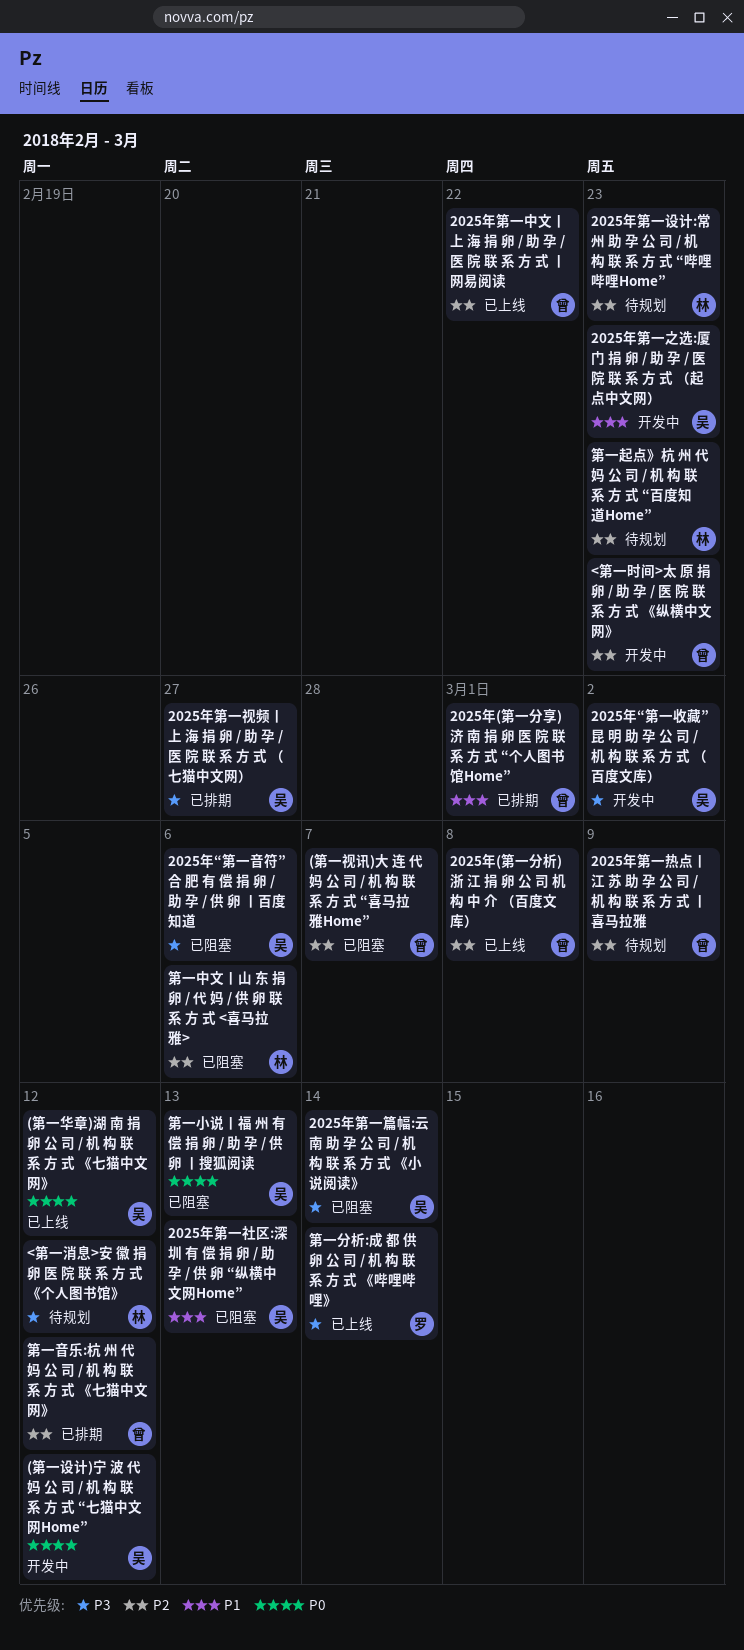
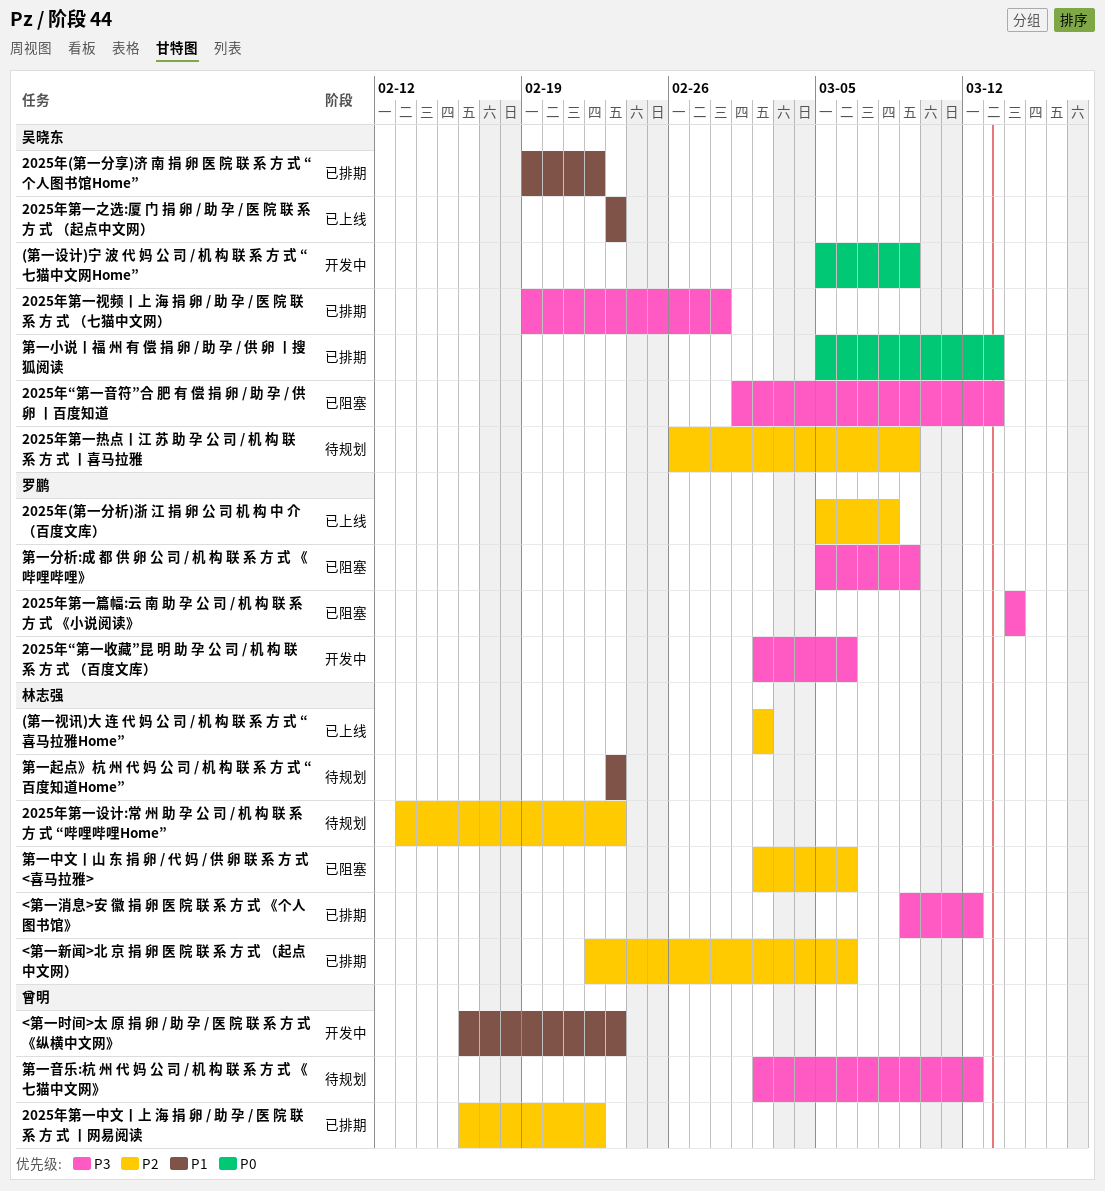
(第一华章)湖 南 捐 卵 公 司 / 机 构 联 系 方 式 《七猫中文网》: present -> none
(第一视讯)大 连 代 妈 公 司 / 机 构 联 系 方 式 “喜马拉雅Home”, status: 已阻塞 -> 已上线
(第一视讯)大 连 代 妈 公 司 / 机 构 联 系 方 式 “喜马拉雅Home”, owner: 曾明 -> 林志强
(第一视讯)大 连 代 妈 公 司 / 机 构 联 系 方 式 “喜马拉雅Home”, due: Mar 7 -> Mar 2
(第一设计)宁 波 代 妈 公 司 / 机 构 联 系 方 式 “七猫中文网Home”, due: Mar 12 -> Mar 9
2025年(第一分享)济 南 捐 卵 医 院 联 系 方 式 “个人图书馆Home”, owner: 曾明 -> 吴晓东
2025年(第一分享)济 南 捐 卵 医 院 联 系 方 式 “个人图书馆Home”, due: Mar 1 -> Feb 22
2025年(第一分析)浙 江 捐 卵 公 司 机 构 中 介 （百度文库）, owner: 曾明 -> 罗鹏
2025年“第一收藏”昆 明 助 孕 公 司 / 机 构 联 系 方 式 （百度文库）, owner: 吴晓东 -> 罗鹏
2025年“第一收藏”昆 明 助 孕 公 司 / 机 构 联 系 方 式 （百度文库）, due: Mar 2 -> Mar 6
2025年“第一音符”合 肥 有 偿 捐 卵 / 助 孕 / 供 卵 丨百度知道, due: Mar 6 -> Mar 13
2025年第一中文丨上 海 捐 卵 / 助 孕 / 医 院 联 系 方 式 丨网易阅读, status: 已上线 -> 已排期
2025年第一之选:厦 门 捐 卵 / 助 孕 / 医 院 联 系 方 式 （起点中文网）, status: 开发中 -> 已上线
2025年第一热点丨江 苏 助 孕 公 司 / 机 构 联 系 方 式 丨喜马拉雅, owner: 曾明 -> 吴晓东
2025年第一社区:深 圳 有 偿 捐 卵 / 助 孕 / 供 卵 “纵横中文网Home”: present -> none
2025年第一篇幅:云 南 助 孕 公 司 / 机 构 联 系 方 式 《小说阅读》, owner: 吴晓东 -> 罗鹏
2025年第一视频丨上 海 捐 卵 / 助 孕 / 医 院 联 系 方 式 （七猫中文网）, due: Feb 27 -> Feb 28
<第一新闻>北 京 捐 卵 医 院 联 系 方 式 （起点中文网）: none -> present
<第一时间>太 原 捐 卵 / 助 孕 / 医 院 联 系 方 式 《纵横中文网》, priority: P2 -> P1
<第一消息>安 徽 捐 卵 医 院 联 系 方 式 《个人图书馆》, status: 待规划 -> 已排期
第一分析:成 都 供 卵 公 司 / 机 构 联 系 方 式 《哔哩哔哩》, status: 已上线 -> 已阻塞
第一分析:成 都 供 卵 公 司 / 机 构 联 系 方 式 《哔哩哔哩》, due: Mar 14 -> Mar 9
第一小说丨福 州 有 偿 捐 卵 / 助 孕 / 供 卵 丨搜狐阅读, status: 已阻塞 -> 已排期
第一起点》杭 州 代 妈 公 司 / 机 构 联 系 方 式 “百度知道Home”, priority: P2 -> P1
第一音乐:杭 州 代 妈 公 司 / 机 构 联 系 方 式 《七猫中文网》, status: 已排期 -> 待规划
第一音乐:杭 州 代 妈 公 司 / 机 构 联 系 方 式 《七猫中文网》, priority: P2 -> P3

